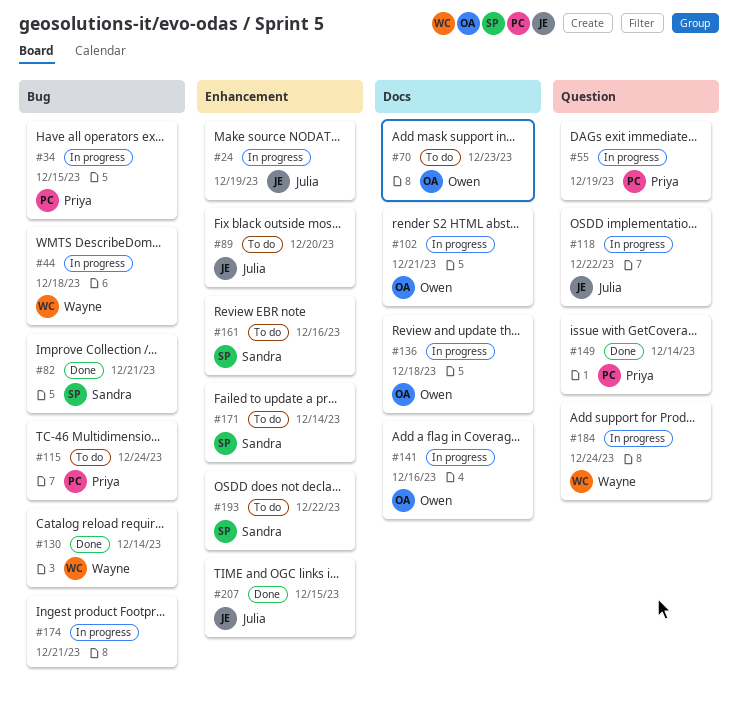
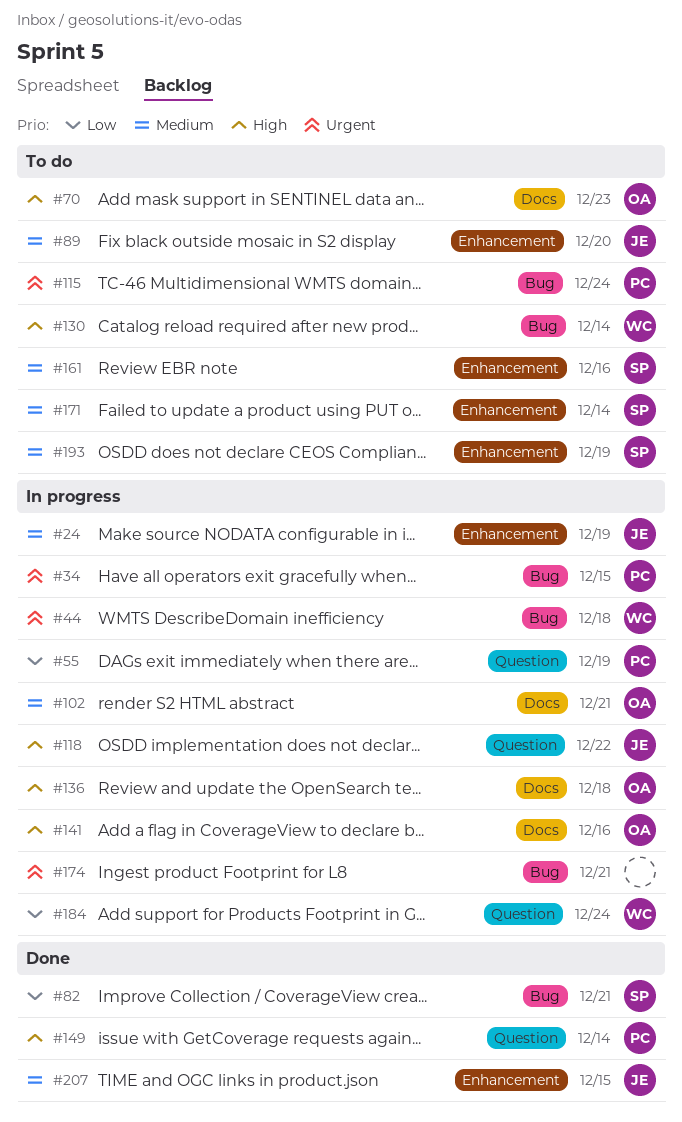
#130, status: Done -> To do
#193, due: Dec 22 -> Dec 19

